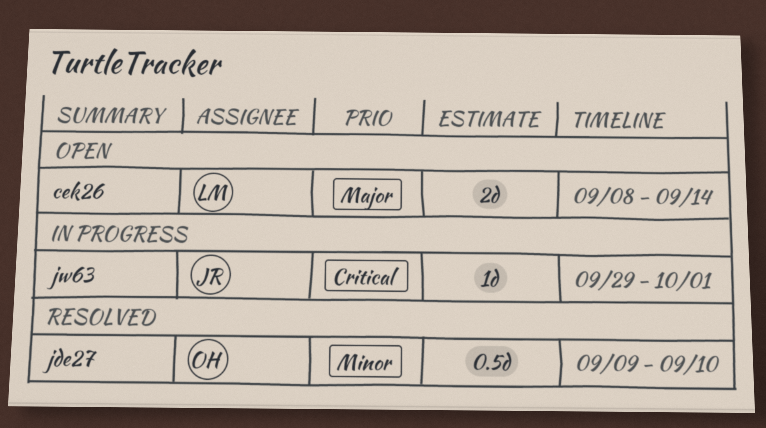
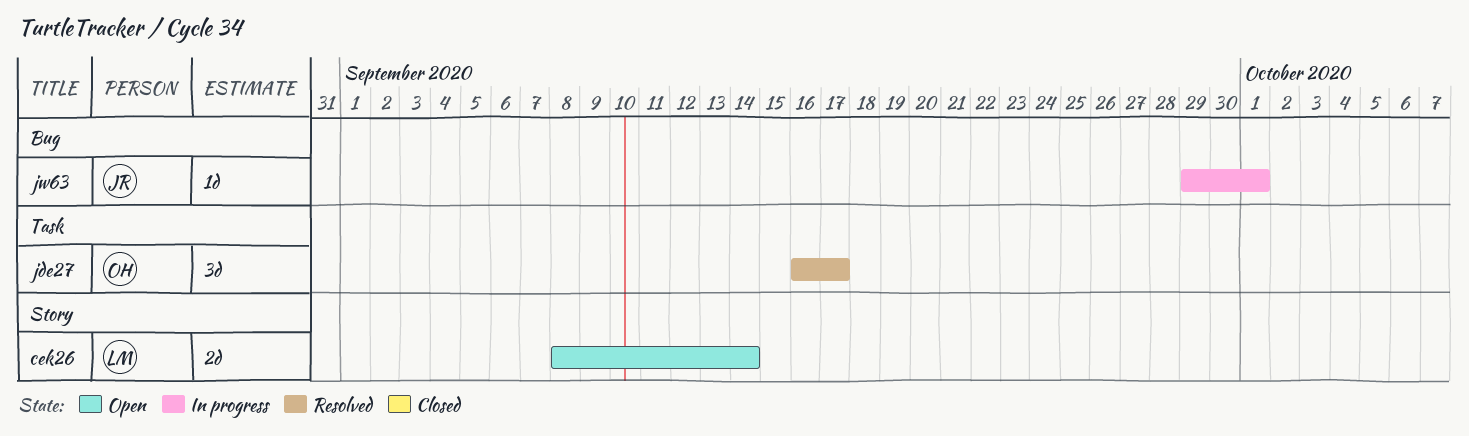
jde27, estimate: 0.5d -> 3d
jde27, start: Sep 9 -> Sep 16
jde27, due: Sep 10 -> Sep 17

